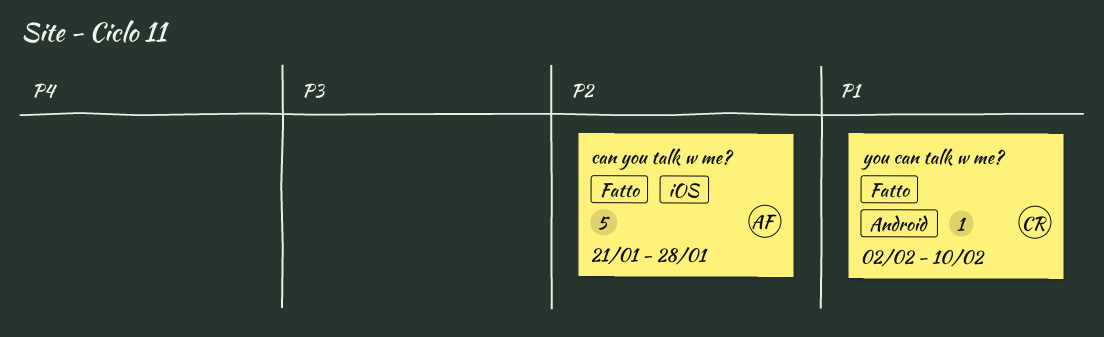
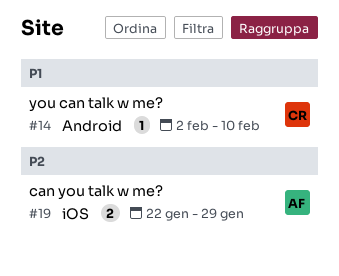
can you talk w me?, estimate: 5 -> 2
can you talk w me?, start: Jan 21 -> Jan 22
can you talk w me?, due: Jan 28 -> Jan 29

